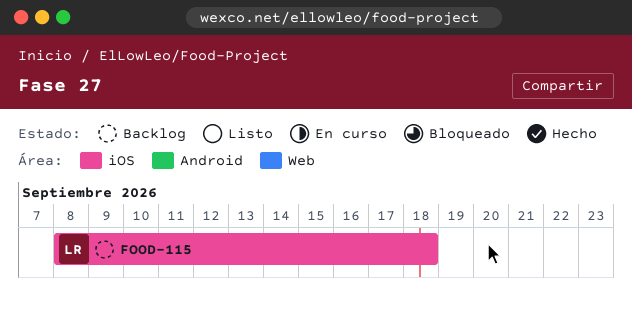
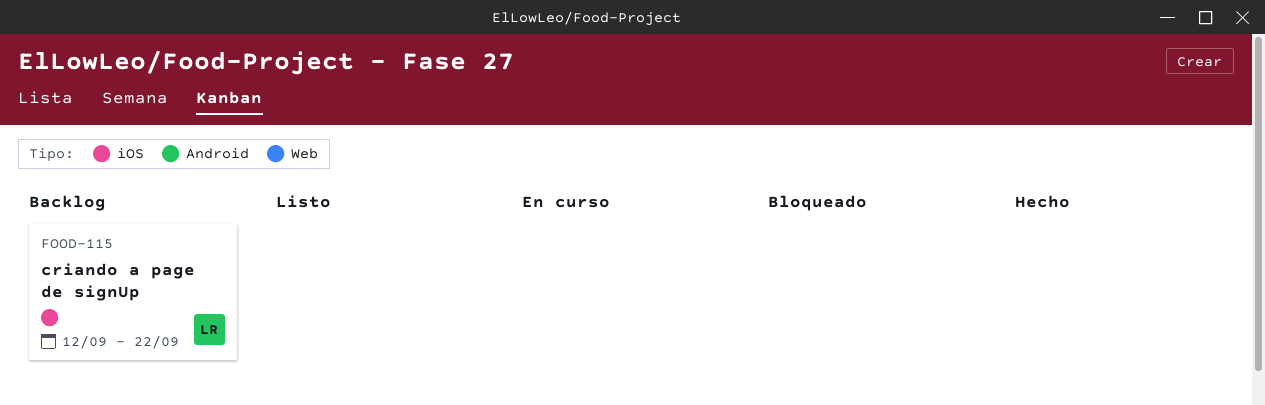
FOOD-115, start: Sep 8 -> Sep 12
FOOD-115, due: Sep 18 -> Sep 22

